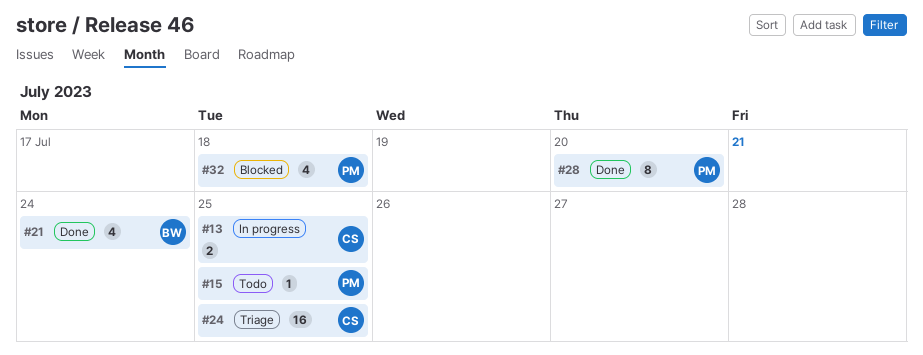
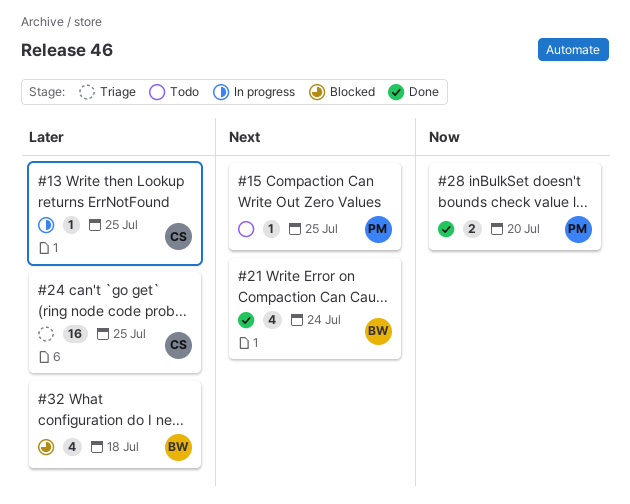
#13, estimate: 2 -> 1
#28, estimate: 8 -> 2
#32, owner: PM -> BW

